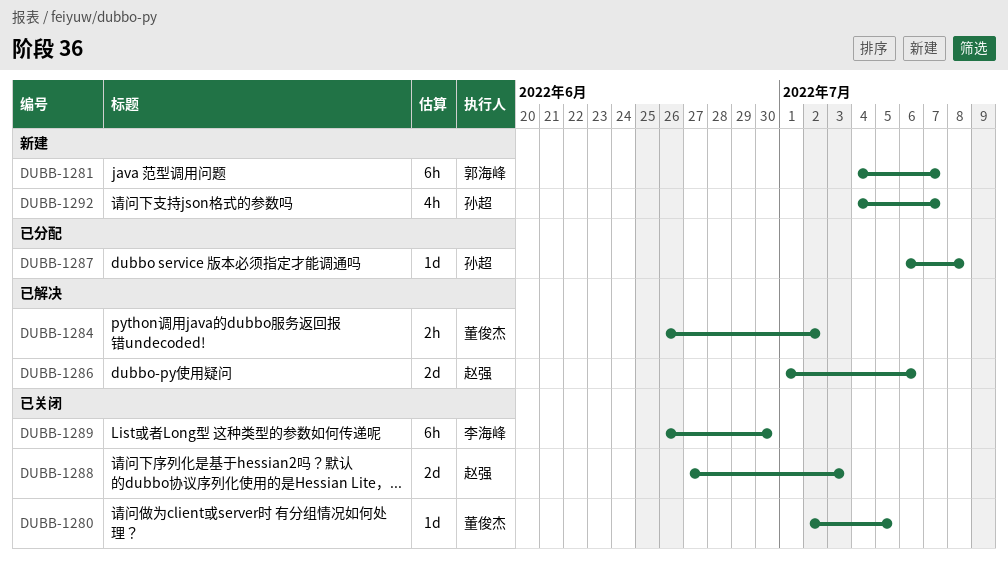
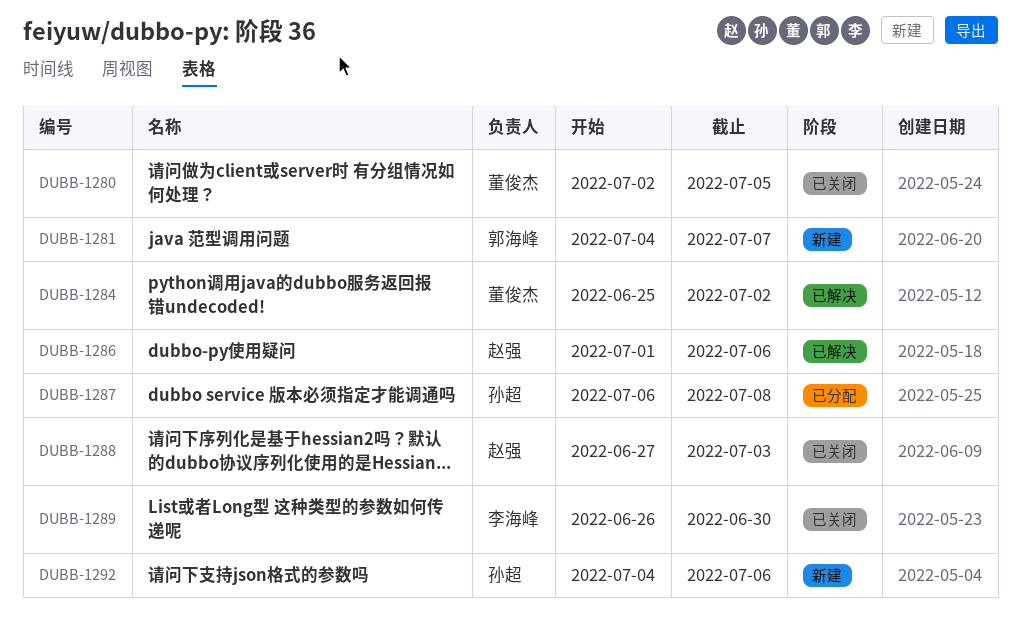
DUBB-1284, start: Jun 26 -> Jun 25
DUBB-1292, due: Jul 7 -> Jul 6

